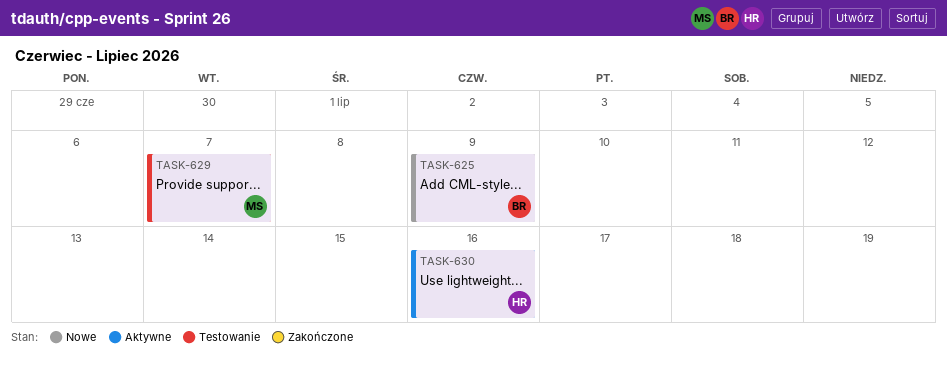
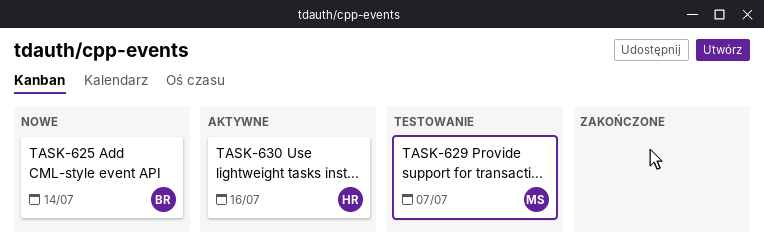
TASK-625, due: Jul 9 -> Jul 14

